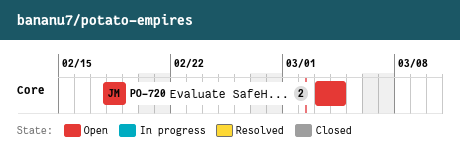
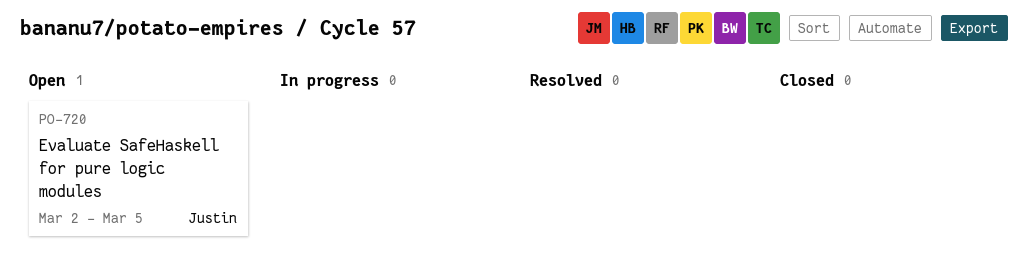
PO-720, start: Mar 3 -> Mar 2
PO-720, due: Mar 4 -> Mar 5

